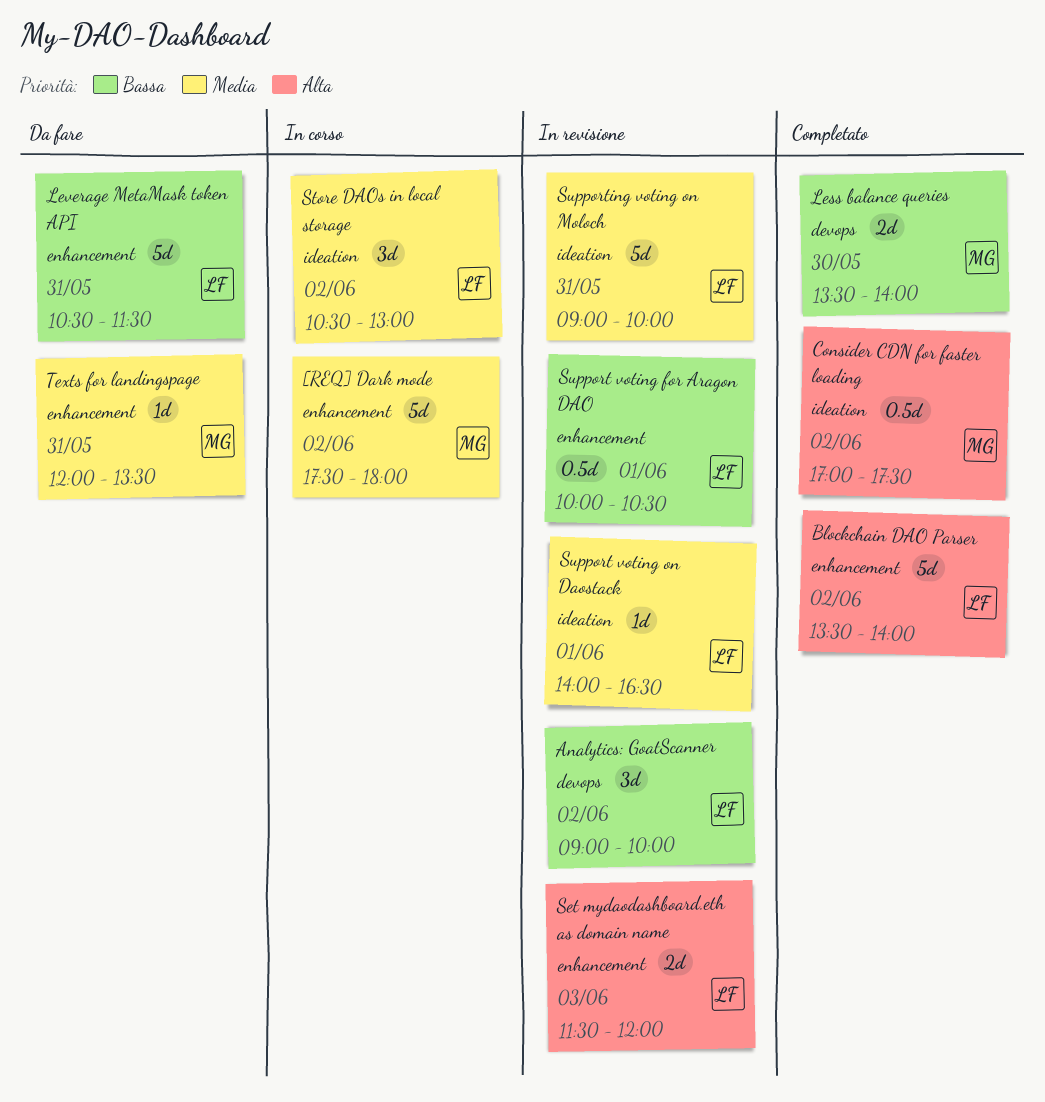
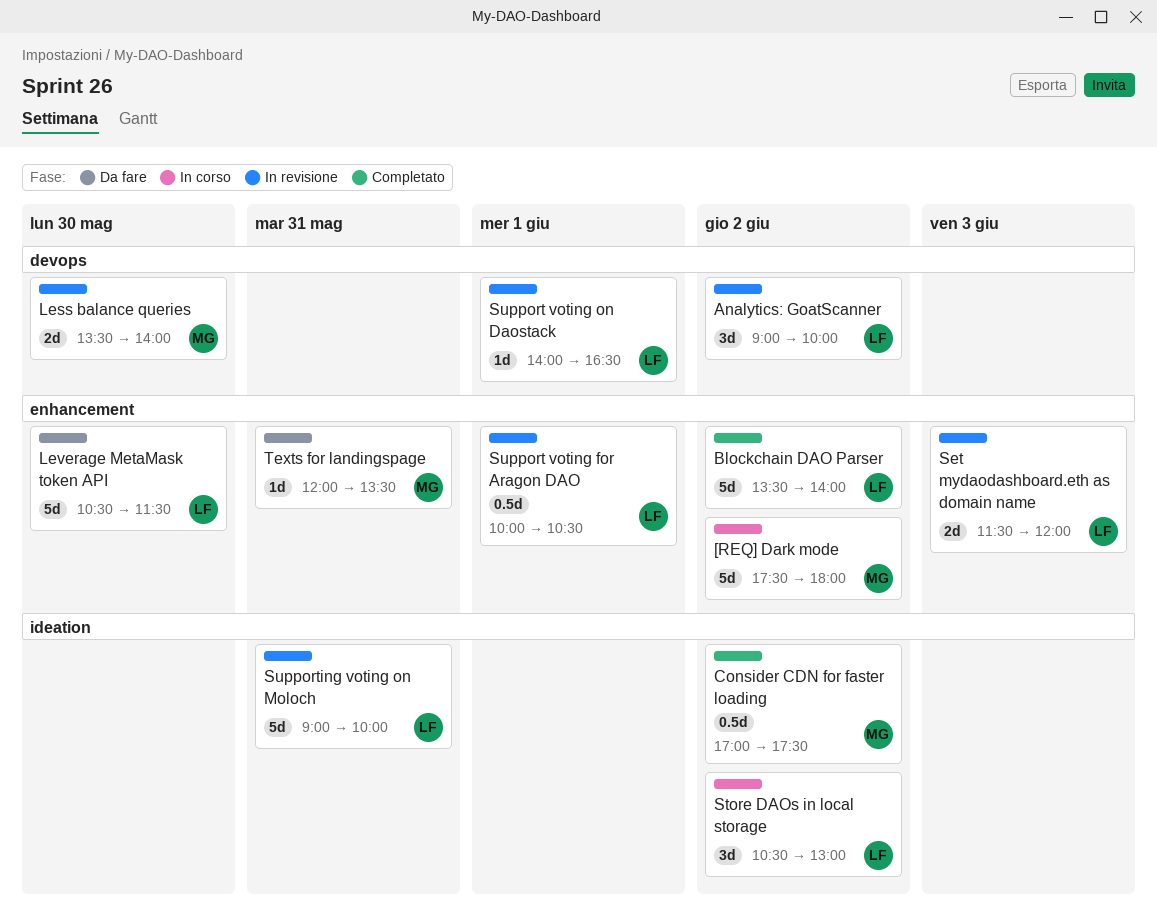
Less balance queries, status: Completato -> In revisione
Leverage MetaMask token API, day: May 31 -> May 30
Support voting on Daostack, label: ideation -> devops

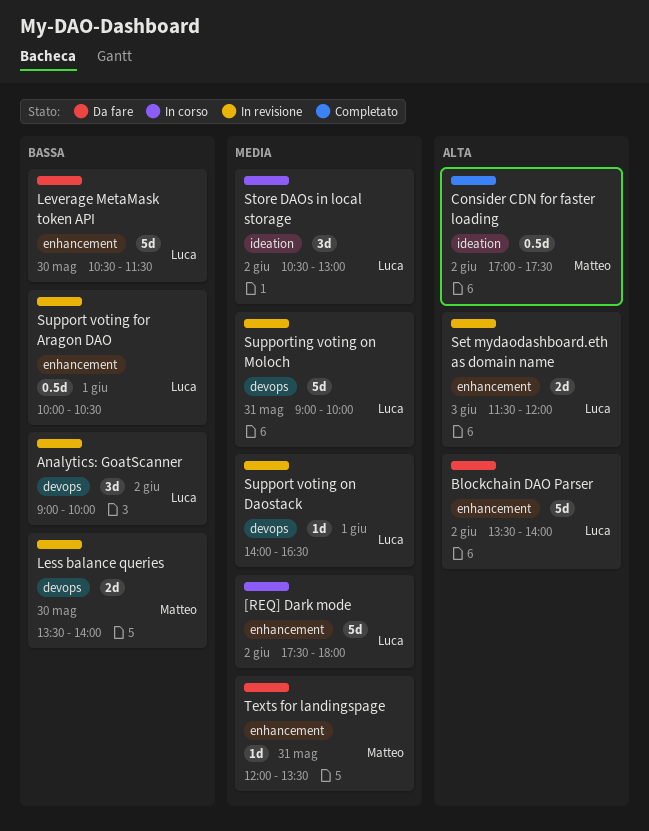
[REQ] Dark mode, owner: Matteo -> Luca
Blockchain DAO Parser, status: Completato -> Da fare
Supporting voting on Moloch, label: ideation -> devops

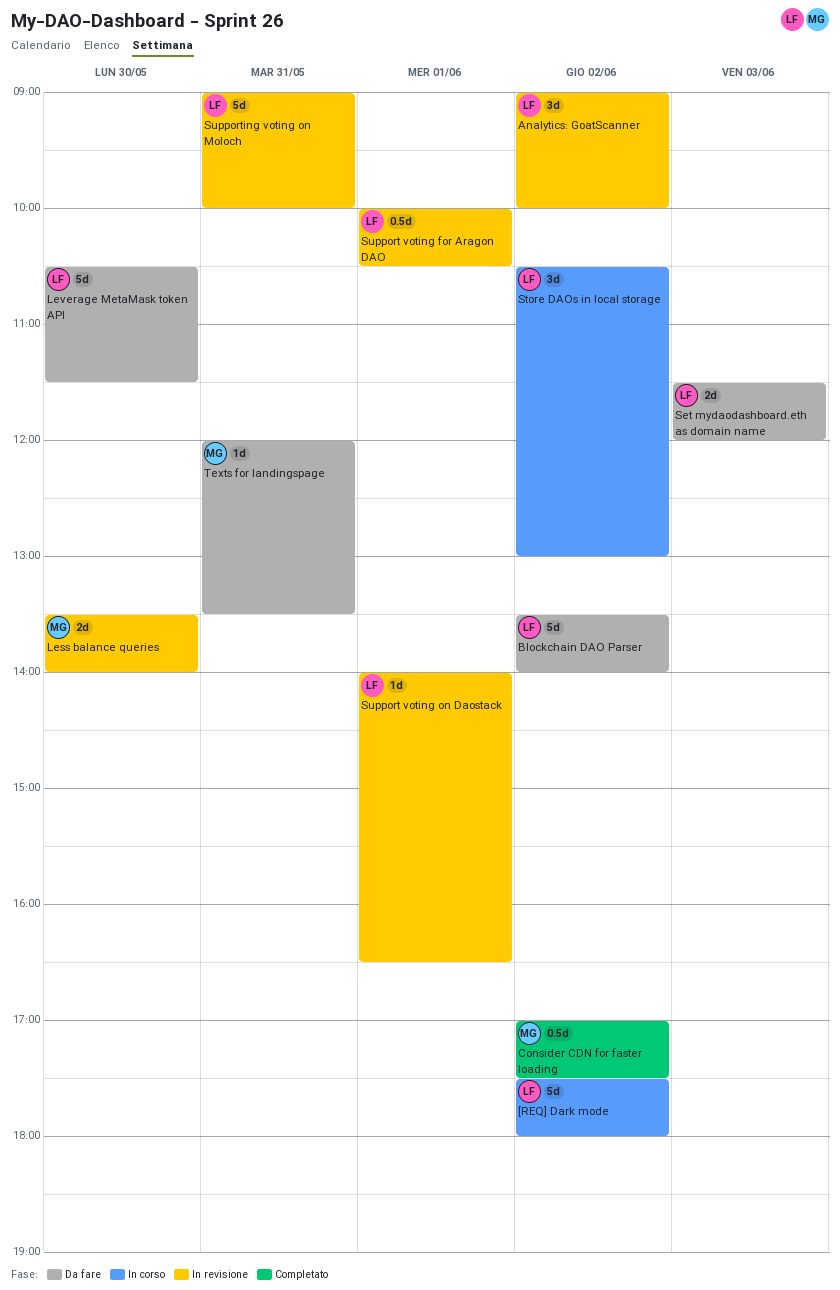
Set mydaodashboard.eth as domain name, status: In revisione -> Da fare

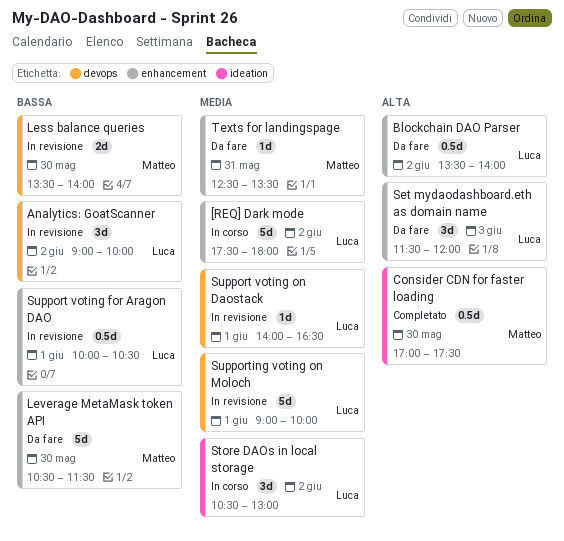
Blockchain DAO Parser, estimate: 5d -> 0.5d
Consider CDN for faster loading, day: Jun 2 -> May 30
Leverage MetaMask token API, owner: Luca -> Matteo
Set mydaodashboard.eth as domain name, estimate: 2d -> 3d
Supporting voting on Moloch, day: May 31 -> Jun 1
Texts for landingspage, begins: 12:00 -> 12:30

